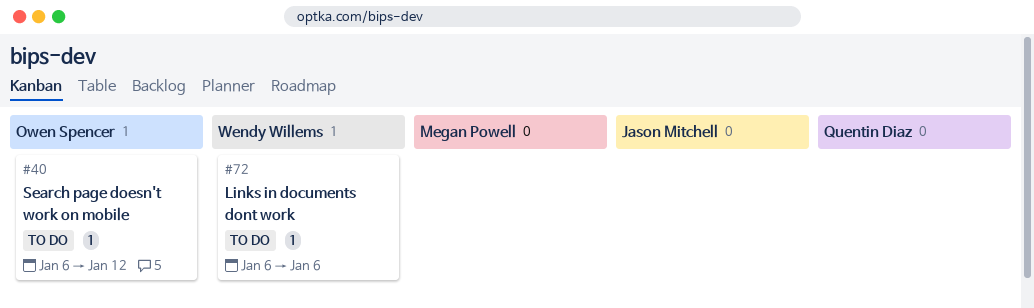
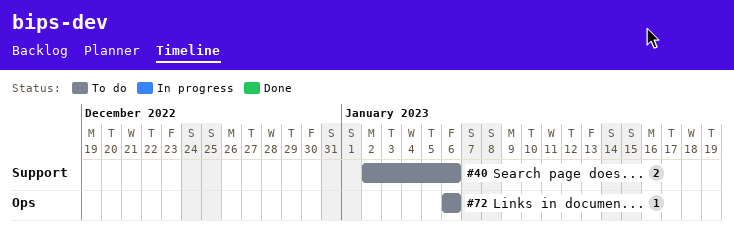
#40, estimate: 1 -> 2
#40, start: Jan 6 -> Jan 2
#40, due: Jan 12 -> Jan 6

